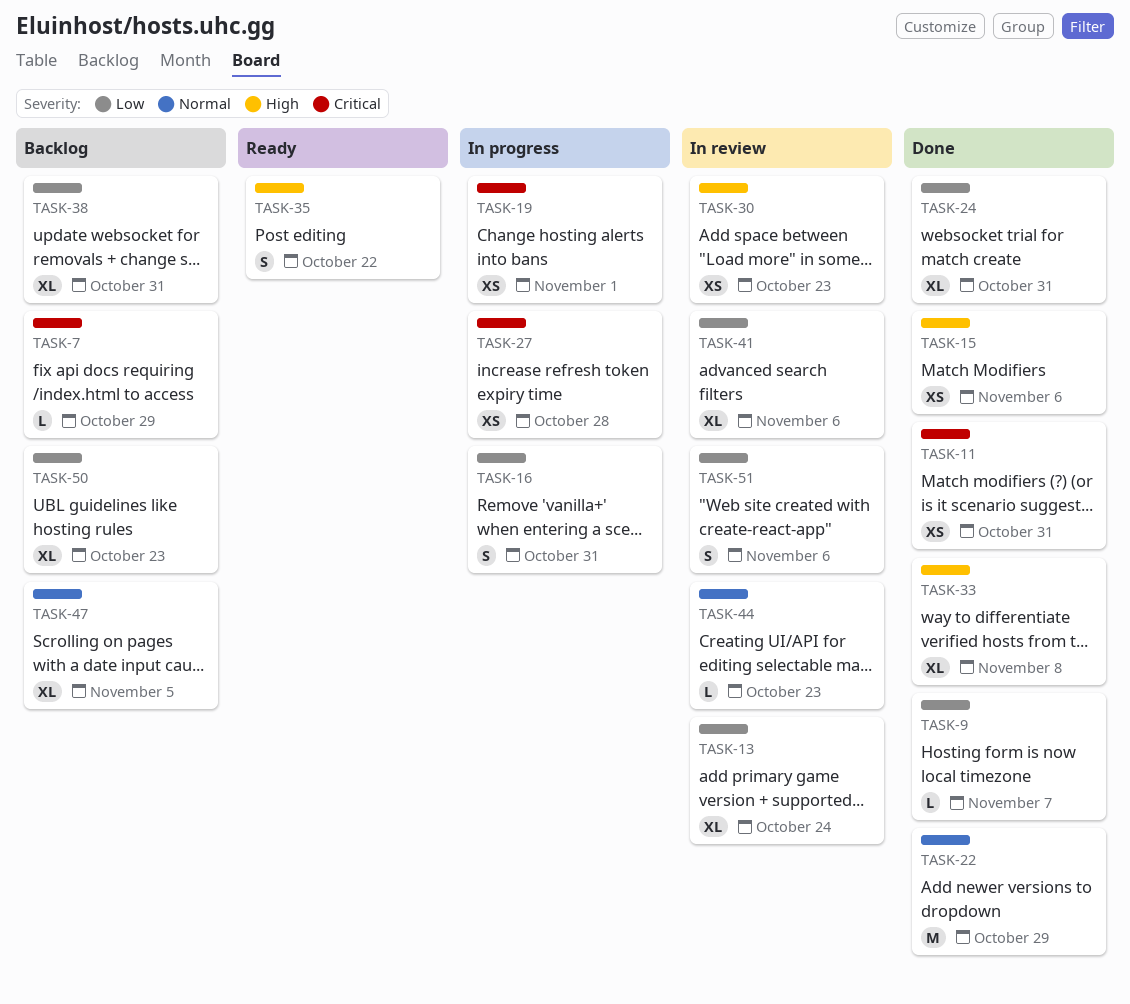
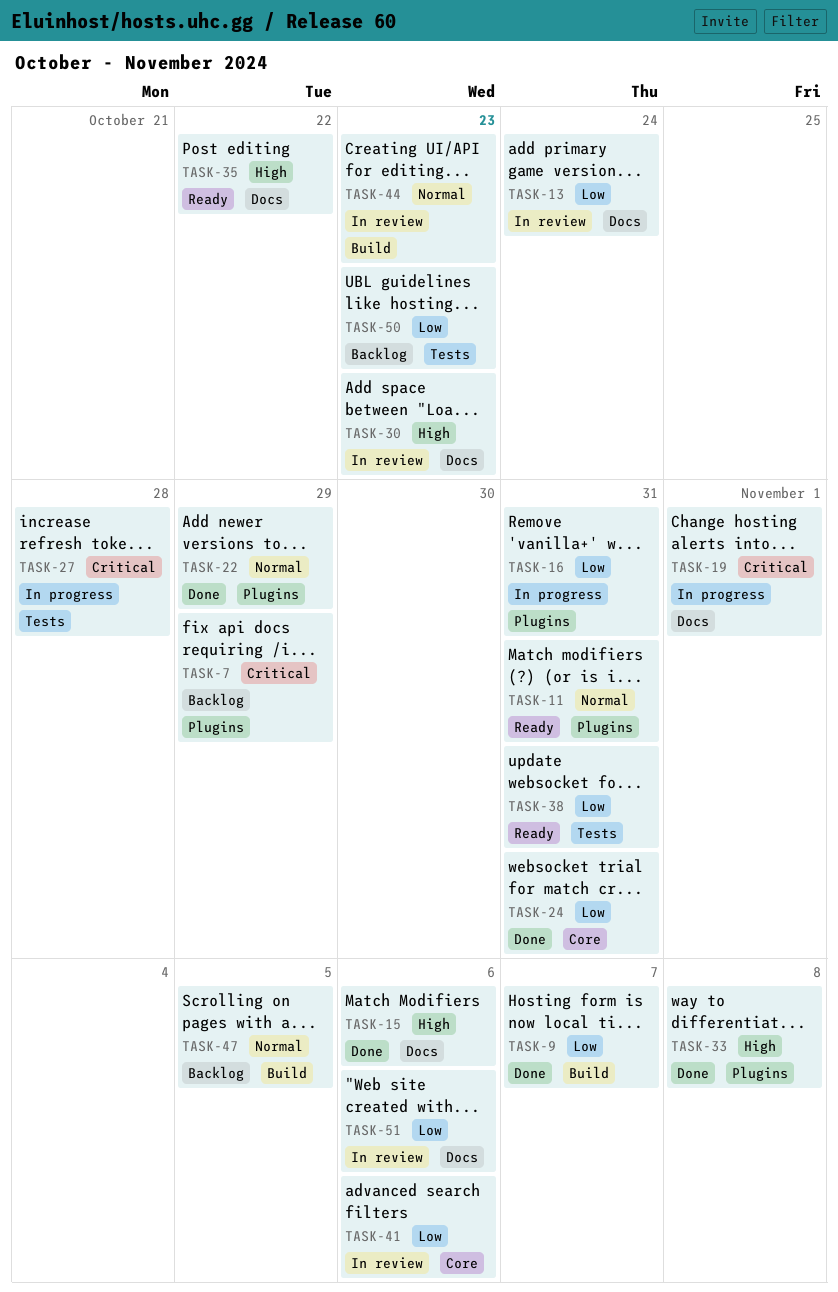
TASK-11, status: Done -> Ready
TASK-11, priority: Critical -> Normal
TASK-38, status: Backlog -> Ready

